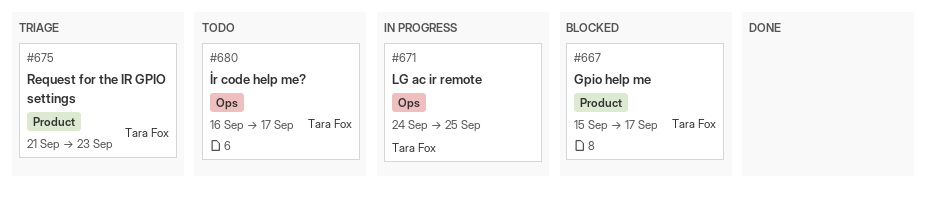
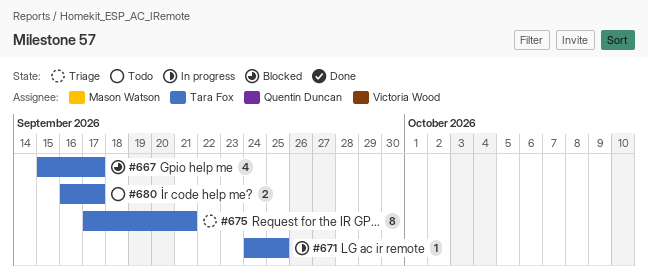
#675, start: Sep 21 -> Sep 17
#675, due: Sep 23 -> Sep 21

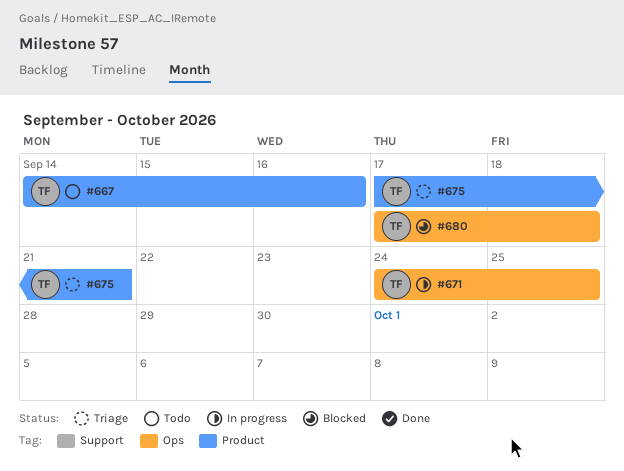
#667, status: Blocked -> Todo
#667, start: Sep 15 -> Sep 14
#667, due: Sep 17 -> Sep 16
#680, status: Todo -> Blocked
#680, start: Sep 16 -> Sep 17
#680, due: Sep 17 -> Sep 18

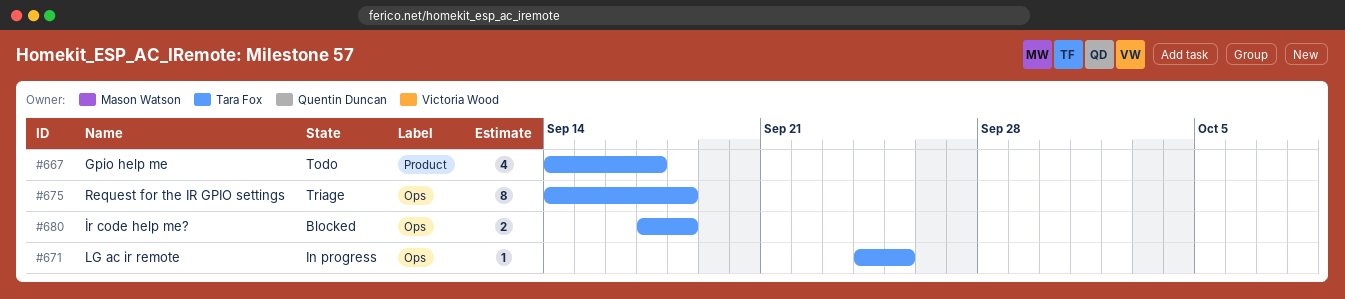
#667, due: Sep 16 -> Sep 17
#675, label: Product -> Ops
#675, start: Sep 17 -> Sep 14
#675, due: Sep 21 -> Sep 18

